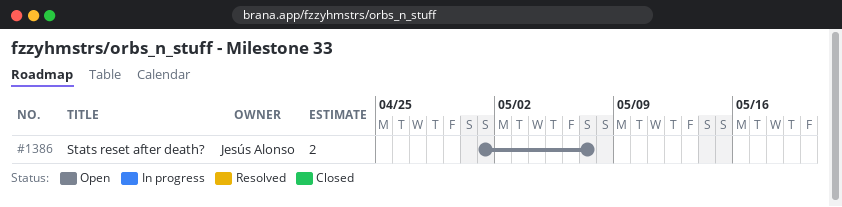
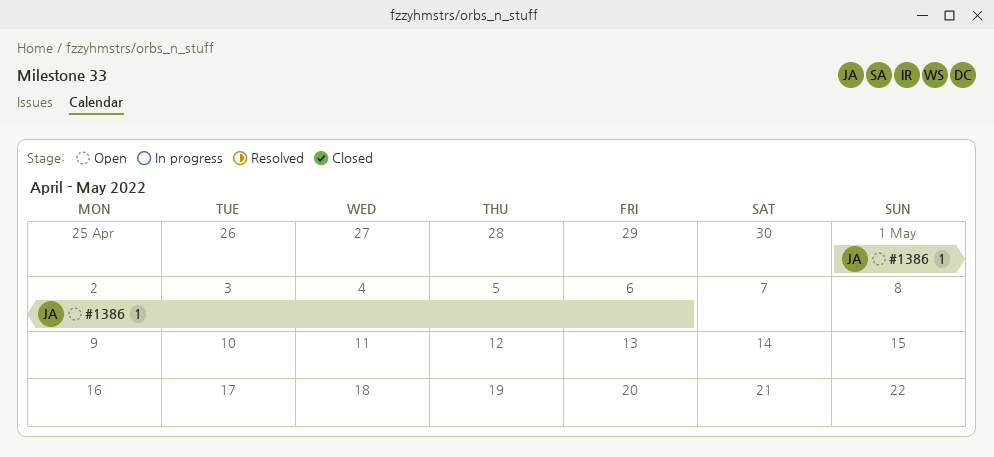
#1386, estimate: 2 -> 1
#1386, due: May 7 -> May 6

